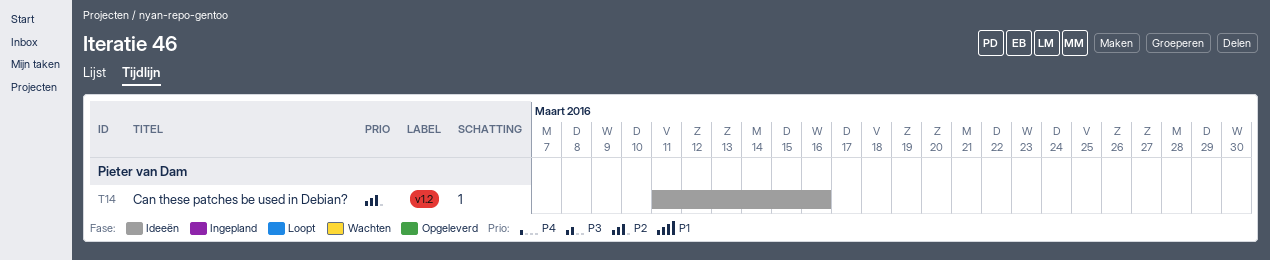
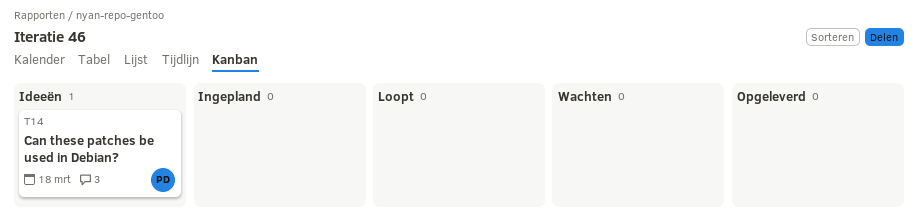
T14, due: Mar 16 -> Mar 18

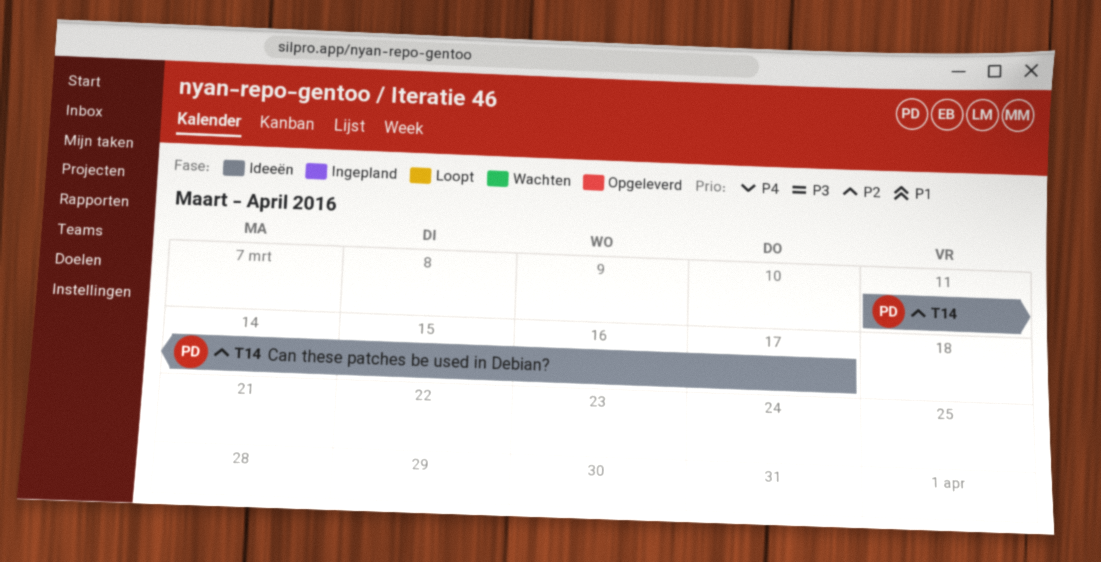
T14, due: Mar 18 -> Mar 17

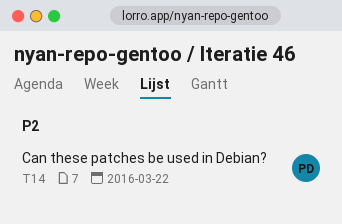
T14, due: Mar 17 -> Mar 22

